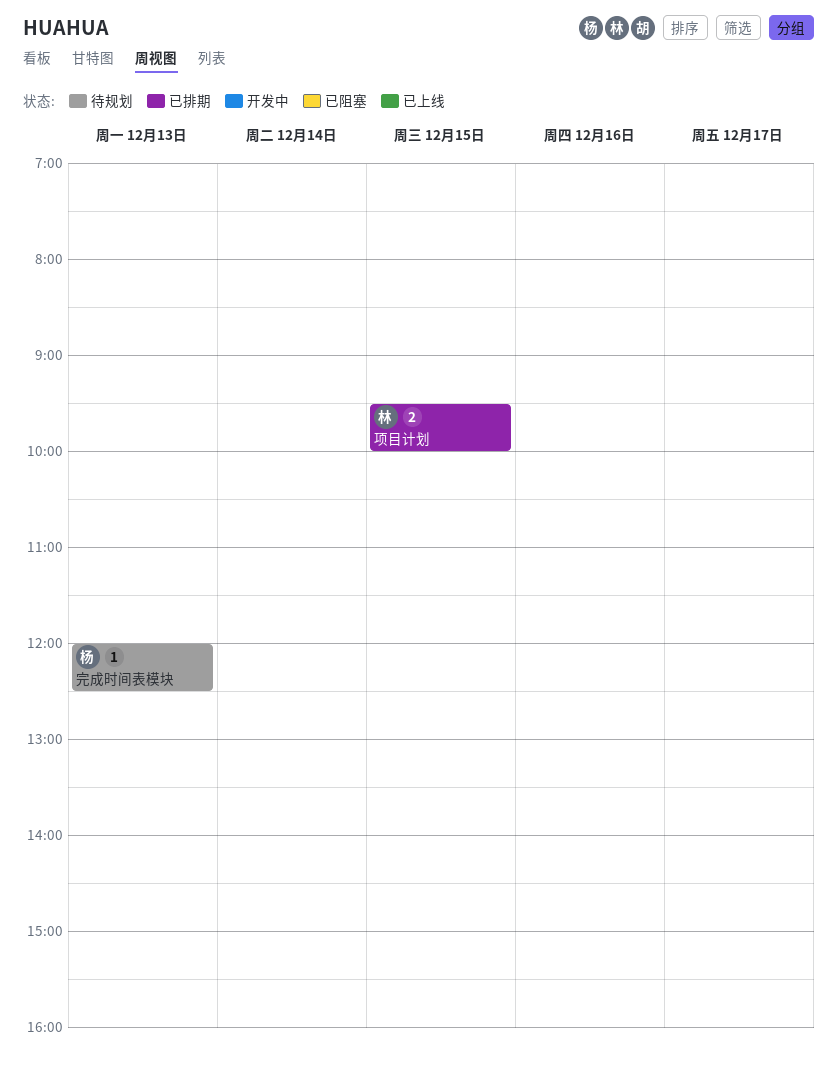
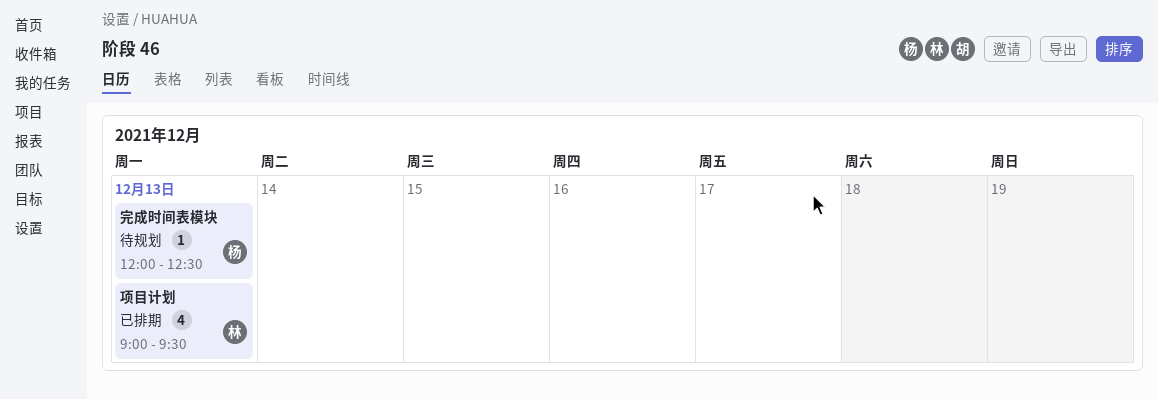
项目计划, estimate: 2 -> 4
项目计划, day: Dec 15 -> Dec 13
项目计划, begins: 09:30 -> 09:00
项目计划, ends: 10:00 -> 09:30

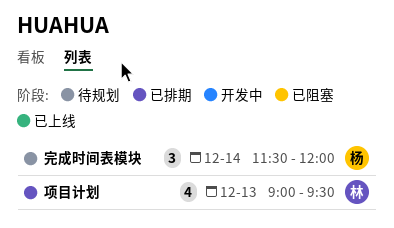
完成时间表模块, estimate: 1 -> 3
完成时间表模块, day: Dec 13 -> Dec 14
完成时间表模块, begins: 12:00 -> 11:30
完成时间表模块, ends: 12:30 -> 12:00

